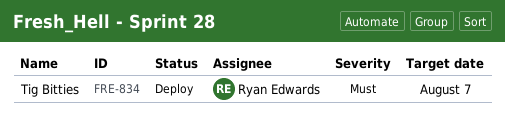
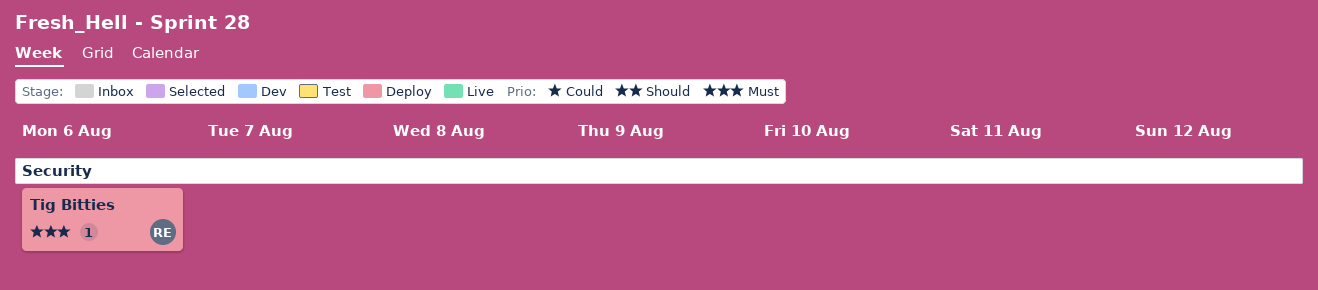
Tig Bitties, due: Aug 7 -> Aug 6

